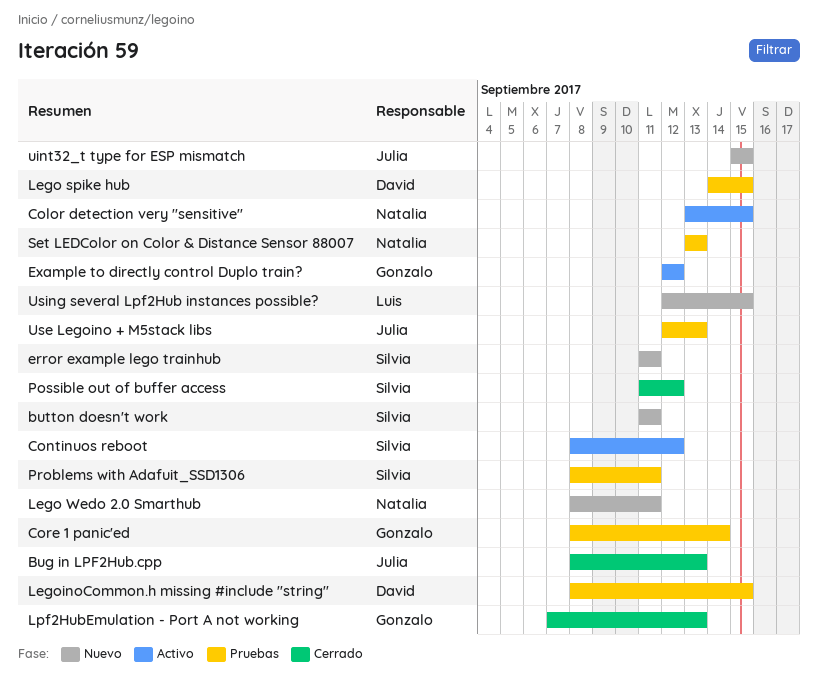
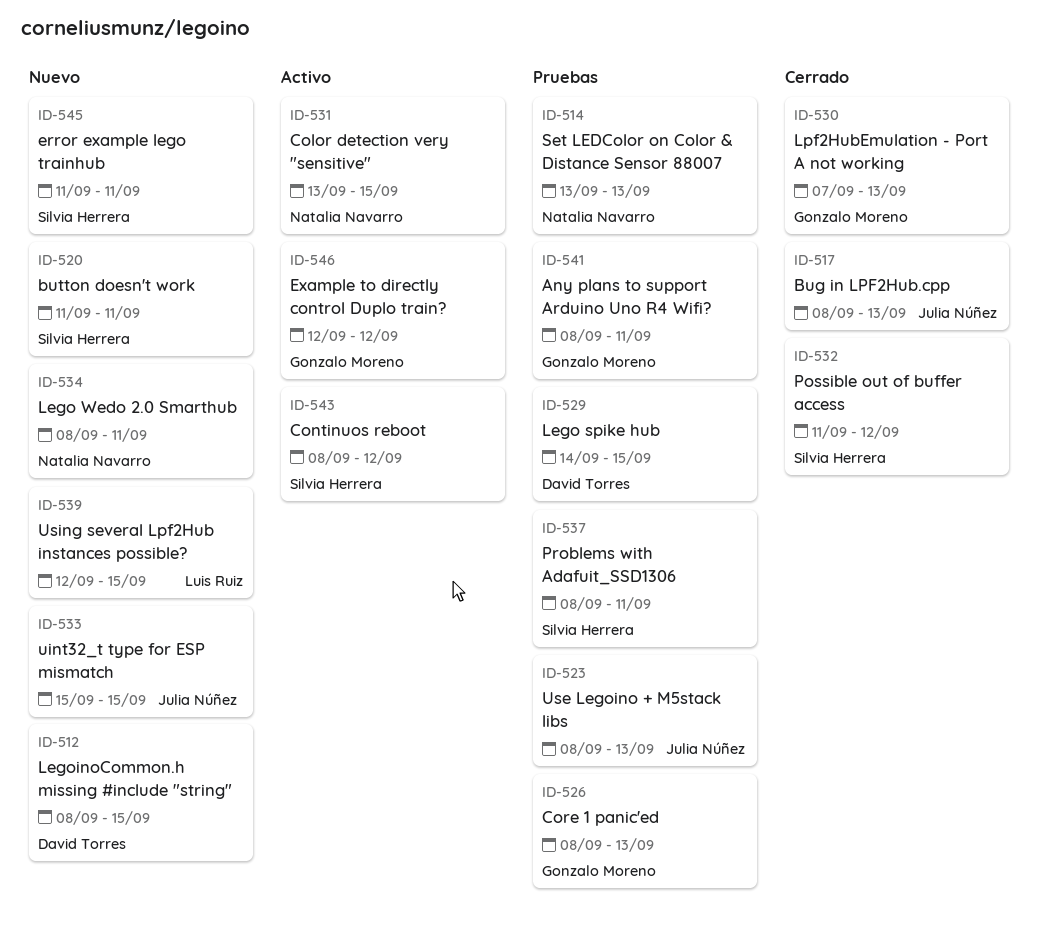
Any plans to support Arduino Uno R4 Wifi?: none -> present
Core 1 panic'ed, due: Sep 14 -> Sep 13
LegoinoCommon.h missing #include "string", status: Pruebas -> Nuevo
Use Legoino + M5stack libs, start: Sep 12 -> Sep 8

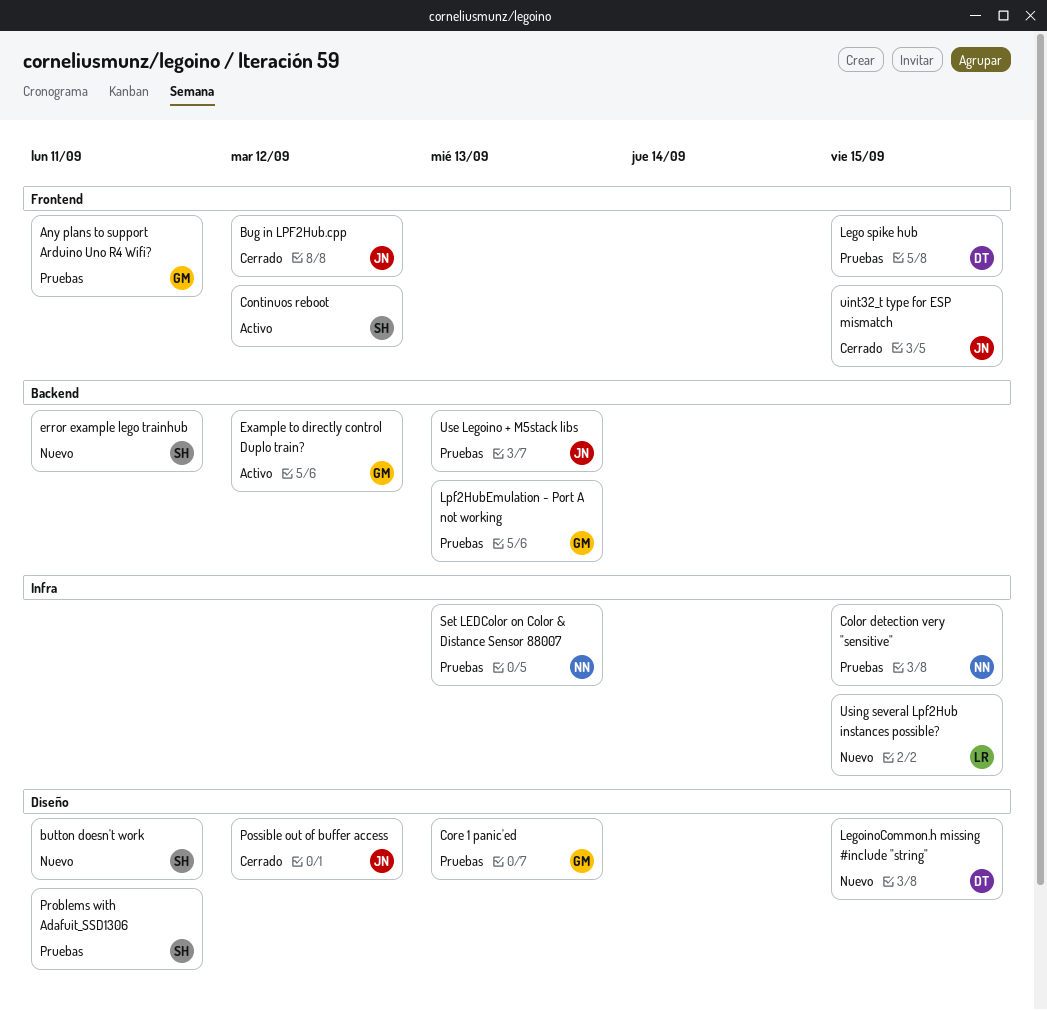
Bug in LPF2Hub.cpp, due: Sep 13 -> Sep 12
Color detection very "sensitive", status: Activo -> Pruebas
Lego Wedo 2.0 Smarthub: present -> none
Lpf2HubEmulation - Port A not working, status: Cerrado -> Pruebas
Possible out of buffer access, owner: Silvia Herrera -> Julia Núñez
uint32_t type for ESP mismatch, status: Nuevo -> Cerrado

